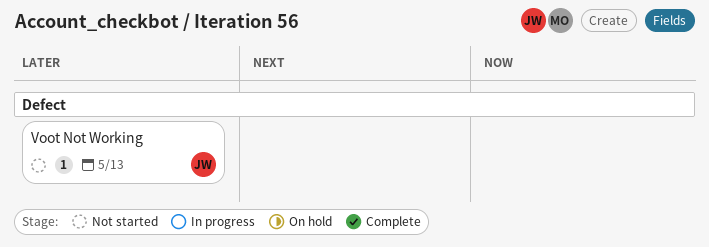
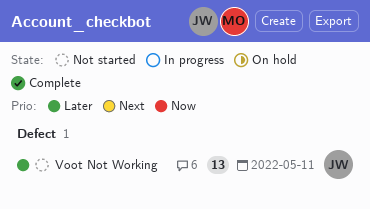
Voot Not Working, estimate: 1 -> 13
Voot Not Working, due: May 13 -> May 11

